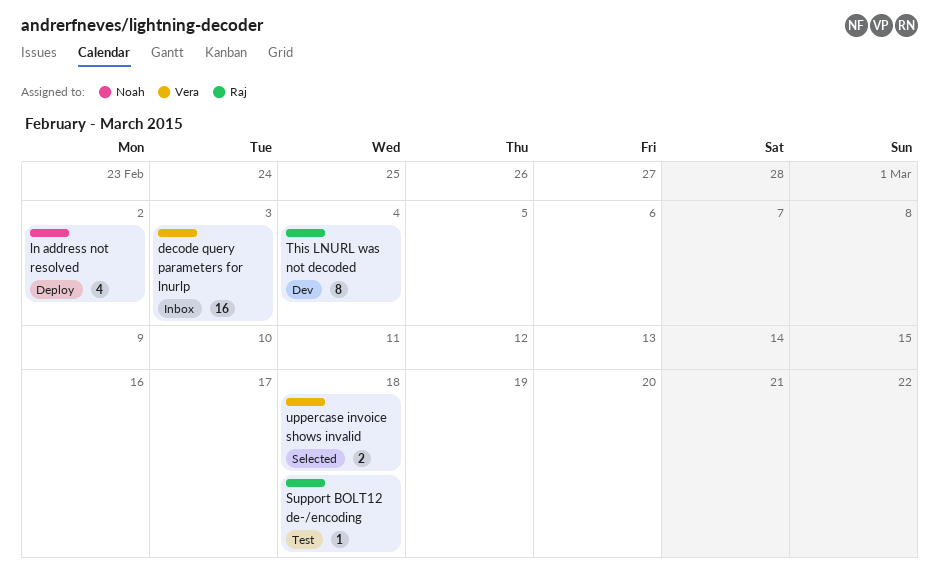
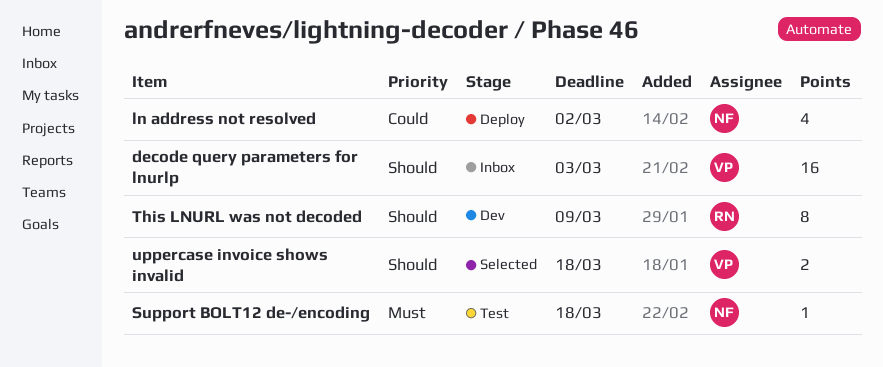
Support BOLT12 de-/encoding, owner: Raj -> Noah
This LNURL was not decoded, due: Mar 4 -> Mar 9

